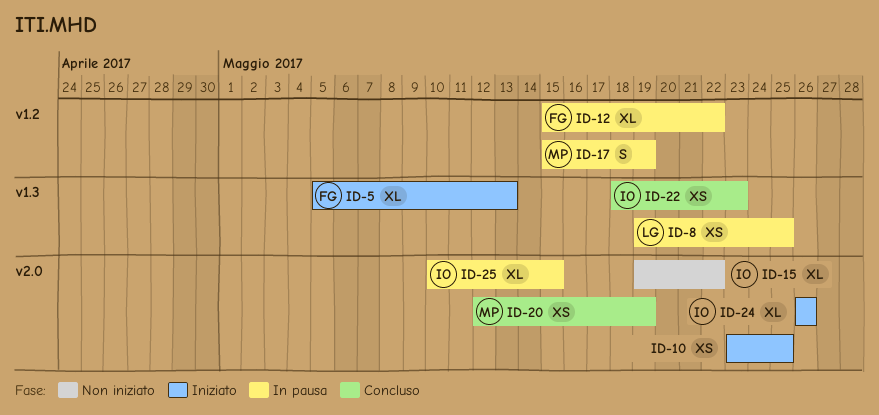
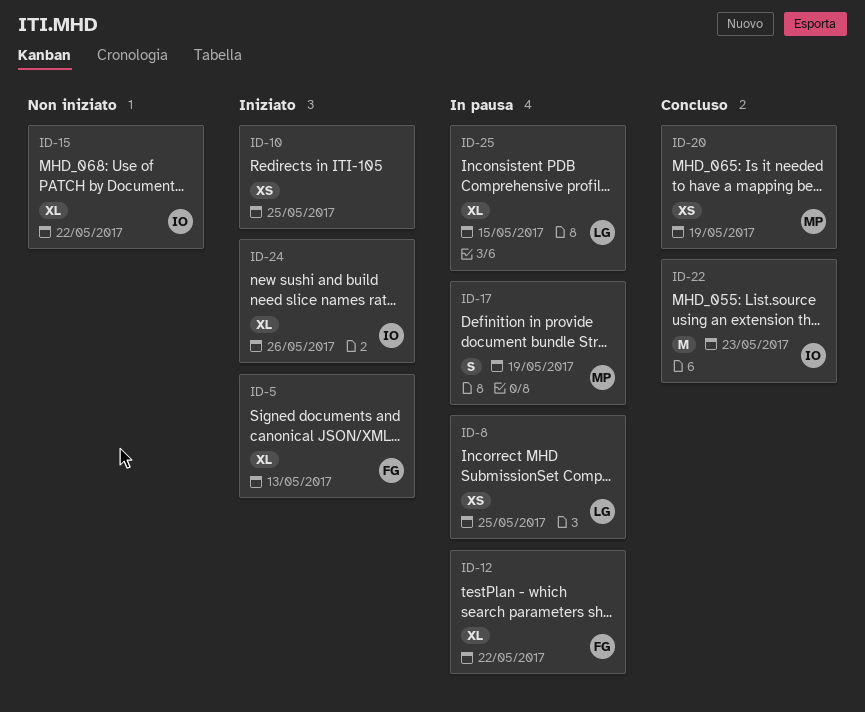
ID-22, estimate: XS -> M
ID-25, owner: IO -> LG

